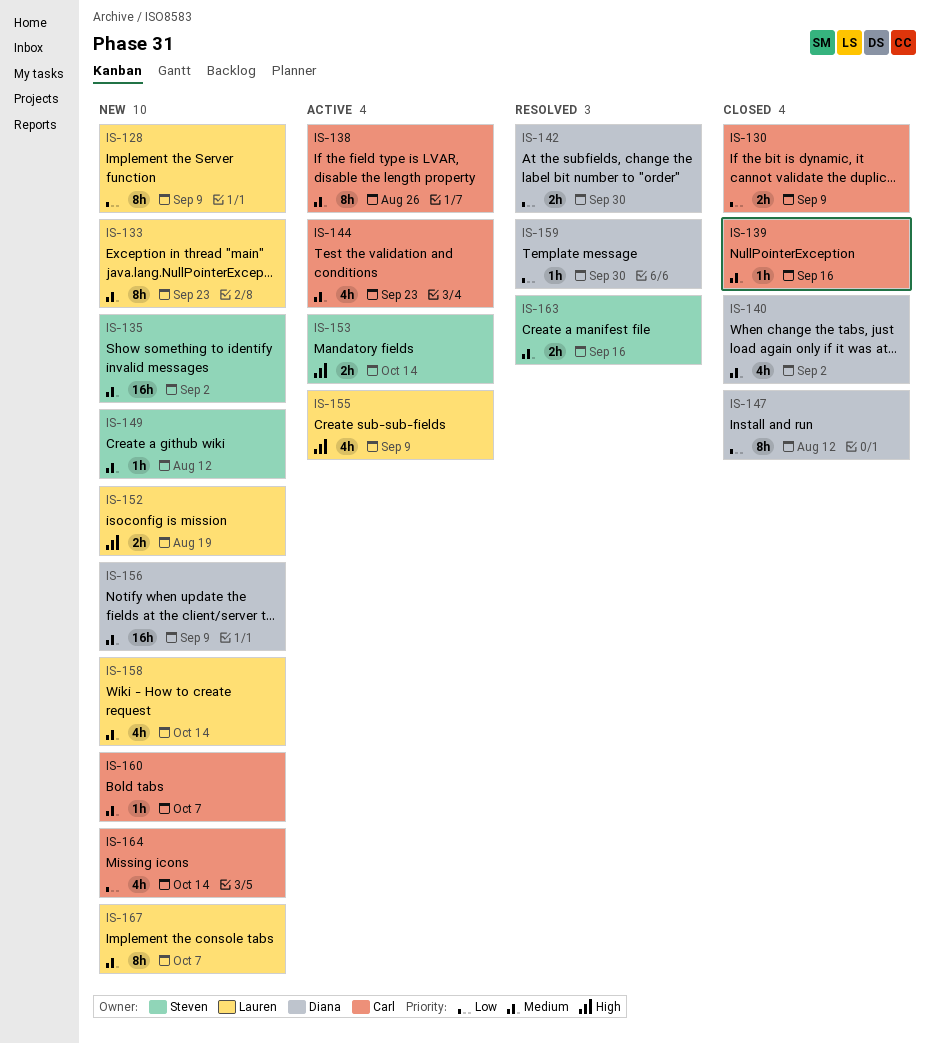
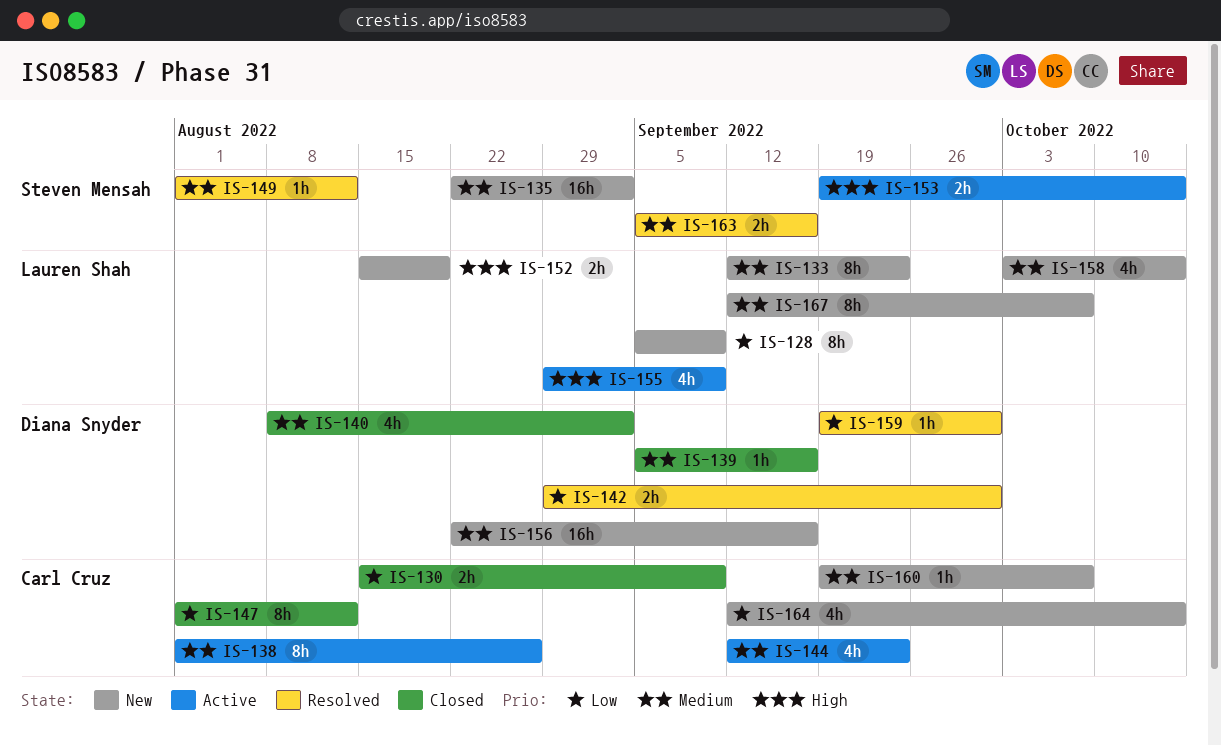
IS-139, owner: Carl Cruz -> Diana Snyder
IS-147, owner: Diana Snyder -> Carl Cruz
IS-149, status: New -> Resolved
IS-156, due: Sep 9 -> Sep 16

